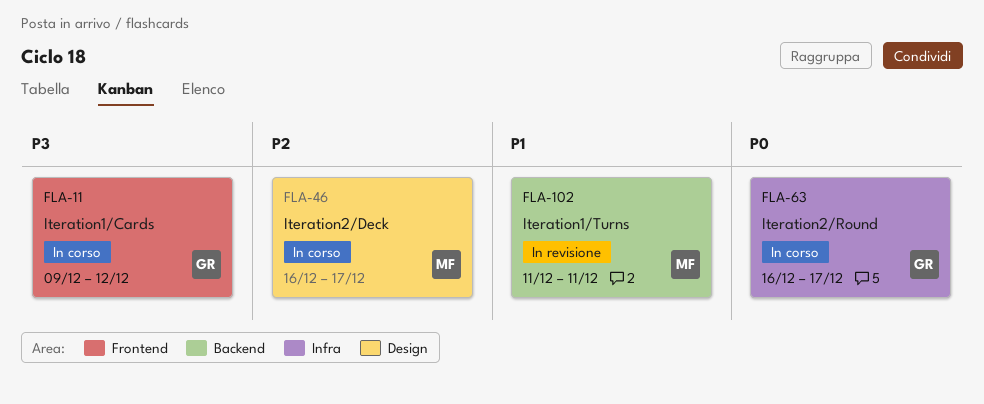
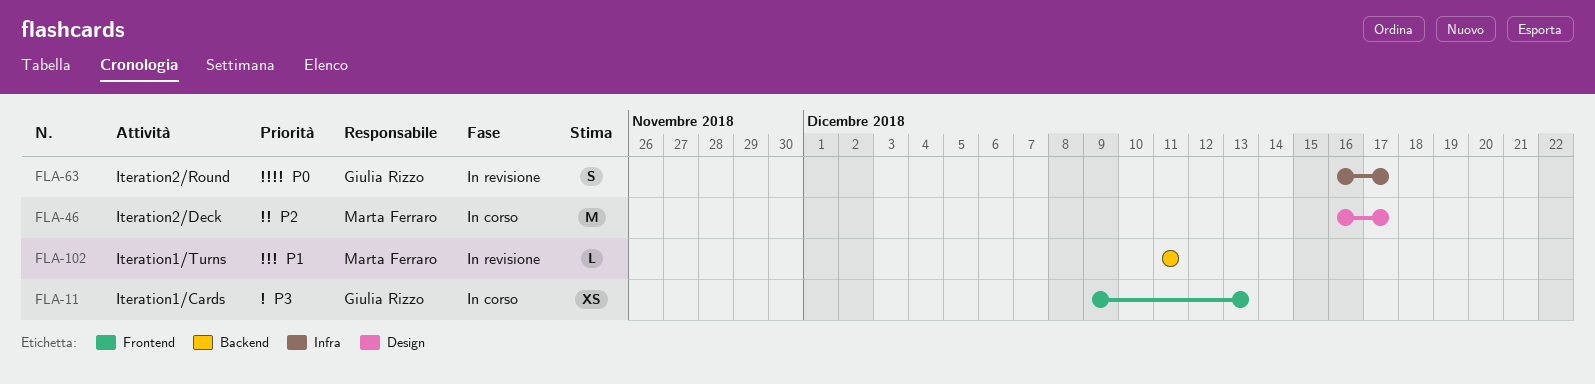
FLA-11, due: Dec 12 -> Dec 13
FLA-63, status: In corso -> In revisione

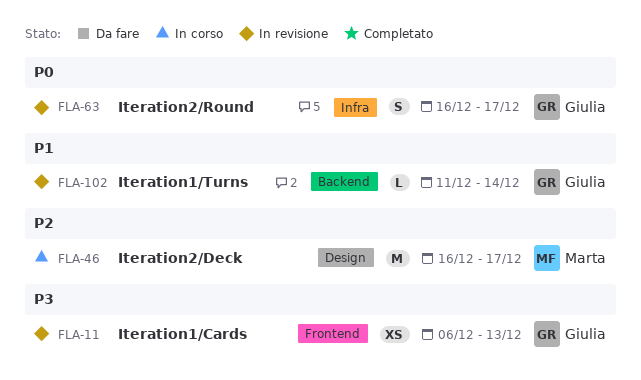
FLA-11, status: In corso -> In revisione
FLA-11, start: Dec 9 -> Dec 6
FLA-102, owner: Marta Ferraro -> Giulia Rizzo
FLA-102, due: Dec 11 -> Dec 14

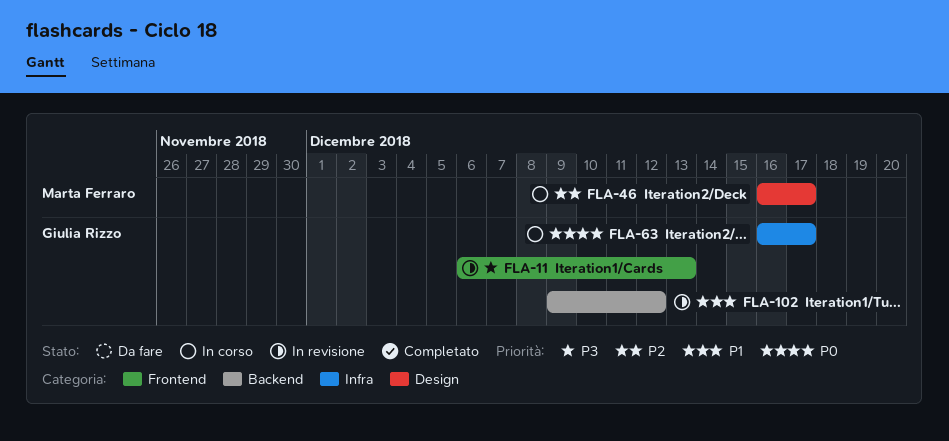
FLA-63, status: In revisione -> In corso
FLA-102, start: Dec 11 -> Dec 9
FLA-102, due: Dec 14 -> Dec 12

